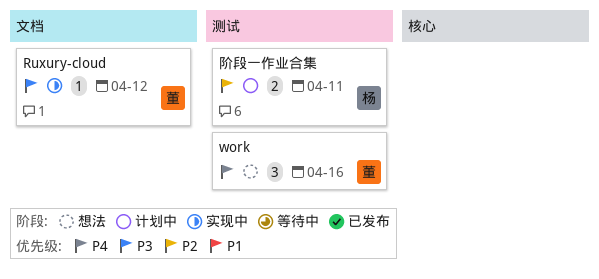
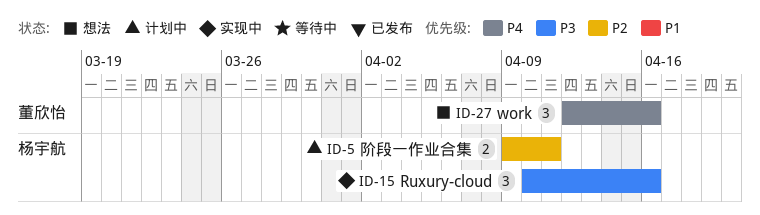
Ruxury-cloud, owner: 董欣怡 -> 杨宇航
Ruxury-cloud, estimate: 1 -> 3
Ruxury-cloud, due: Apr 12 -> Apr 16

